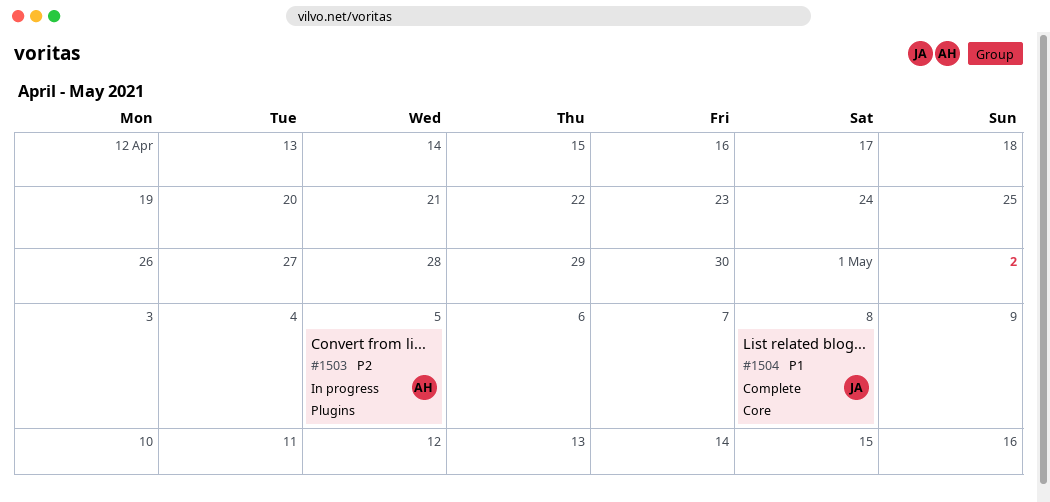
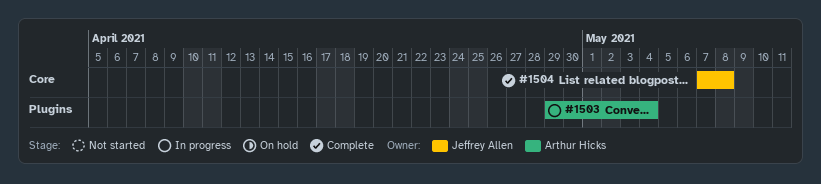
#1503, due: May 5 -> May 4

